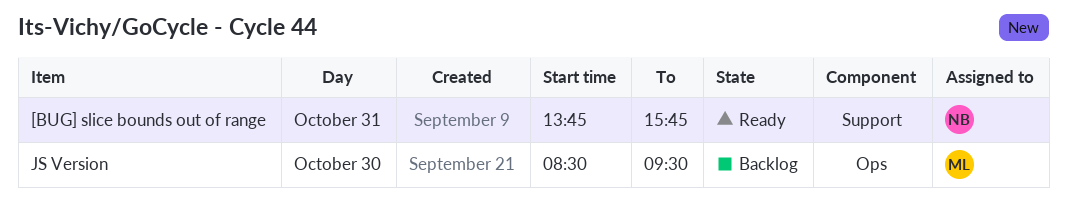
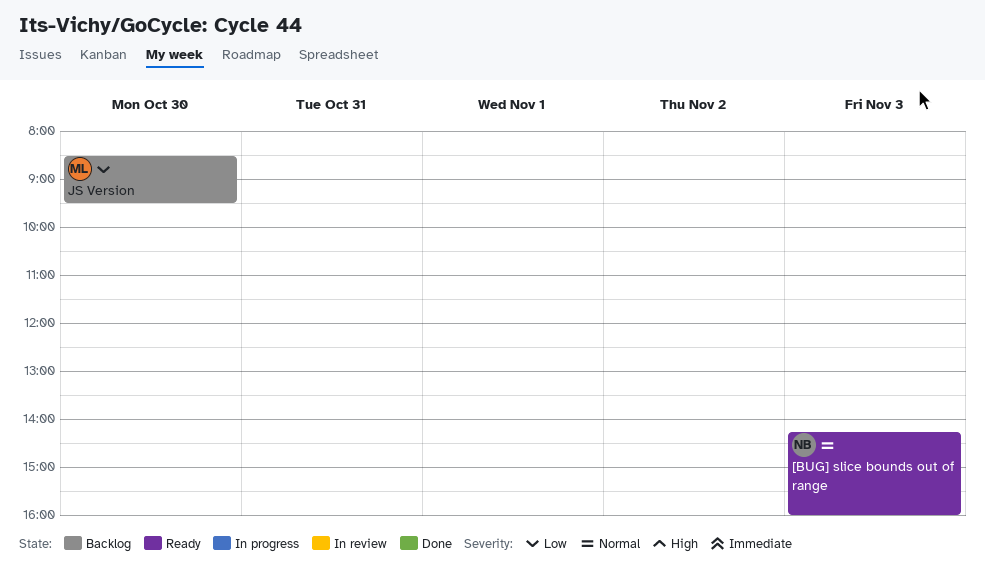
[BUG] slice bounds out of range, day: Oct 31 -> Nov 3
[BUG] slice bounds out of range, begins: 13:45 -> 14:15
[BUG] slice bounds out of range, ends: 15:45 -> 16:00

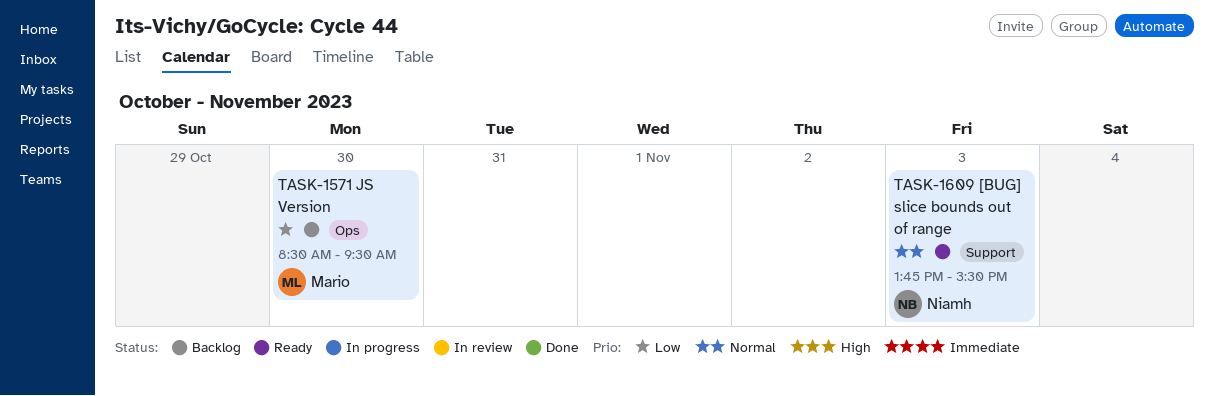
[BUG] slice bounds out of range, begins: 14:15 -> 13:45
[BUG] slice bounds out of range, ends: 16:00 -> 15:30

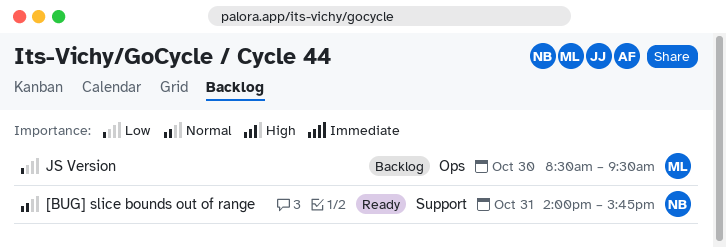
[BUG] slice bounds out of range, day: Nov 3 -> Oct 31
[BUG] slice bounds out of range, begins: 13:45 -> 14:00
[BUG] slice bounds out of range, ends: 15:30 -> 15:45

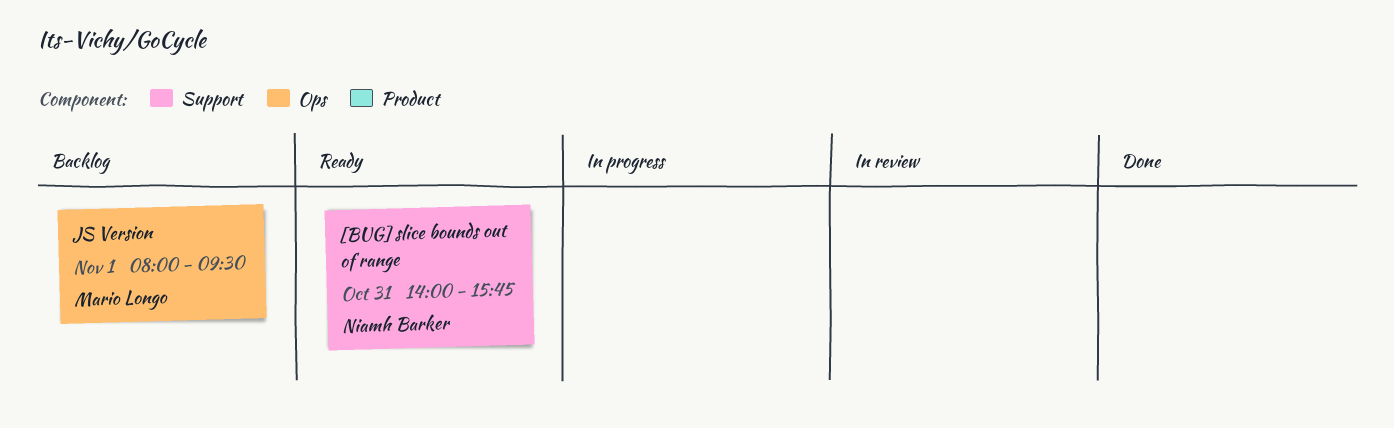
JS Version, day: Oct 30 -> Nov 1
JS Version, begins: 08:30 -> 08:00

